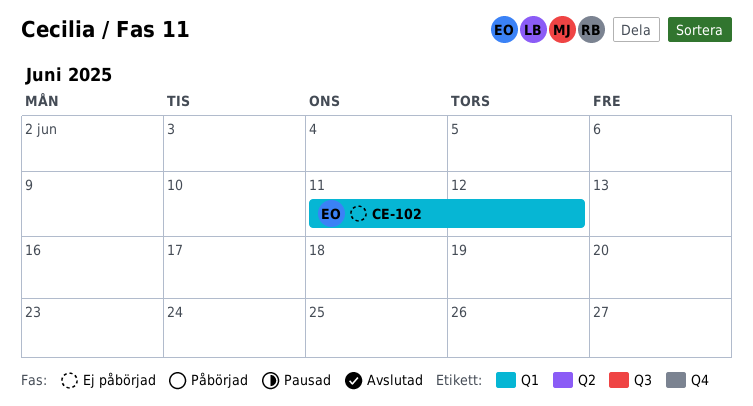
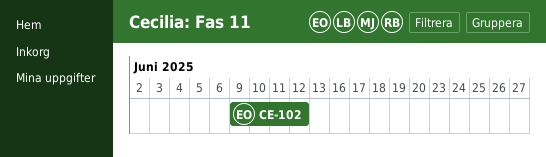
CE-102, start: Jun 11 -> Jun 9

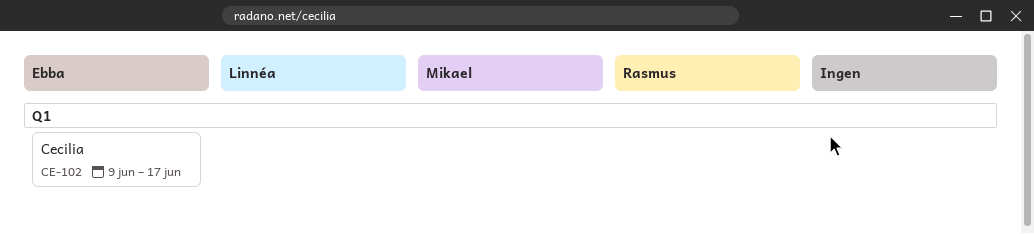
CE-102, due: Jun 12 -> Jun 17

